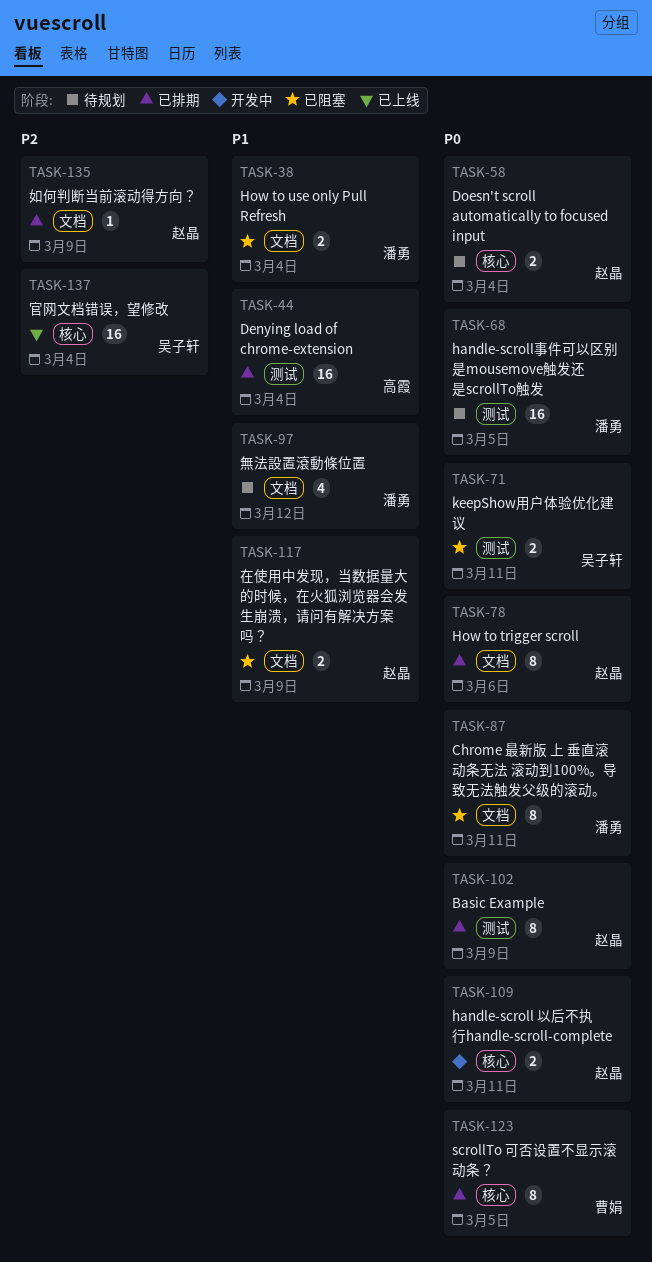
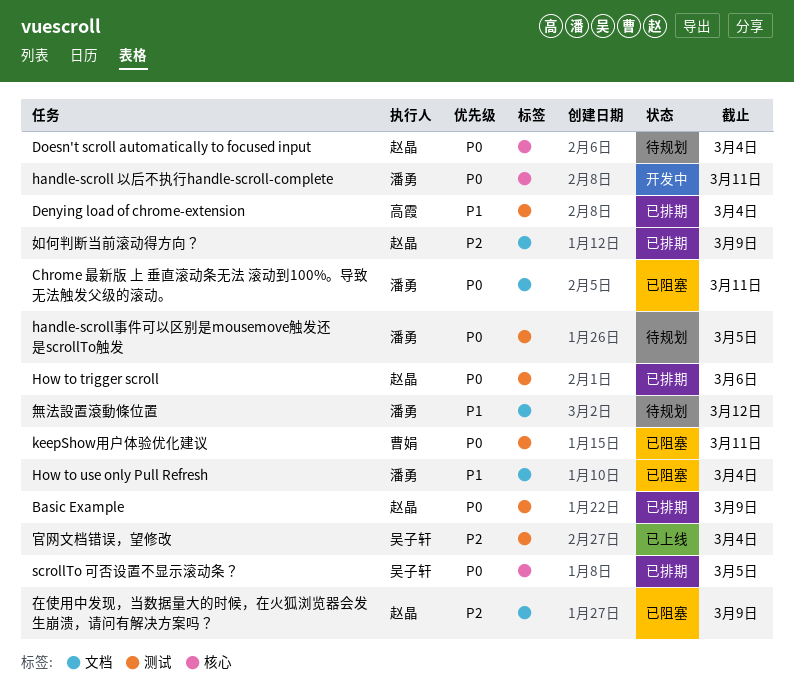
handle-scroll 以后不执行handle-scroll-complete, owner: 赵晶 -> 潘勇
How to trigger scroll, label: 文档 -> 测试
keepShow用户体验优化建议, owner: 吴子轩 -> 曹娟
scrollTo 可否设置不显示滚动条？, owner: 曹娟 -> 吴子轩
在使用中发现，当数据量大的时候，在火狐浏览器会发生崩溃，请问有解决方案吗？, priority: P1 -> P2
官网文档错误，望修改, label: 核心 -> 测试

